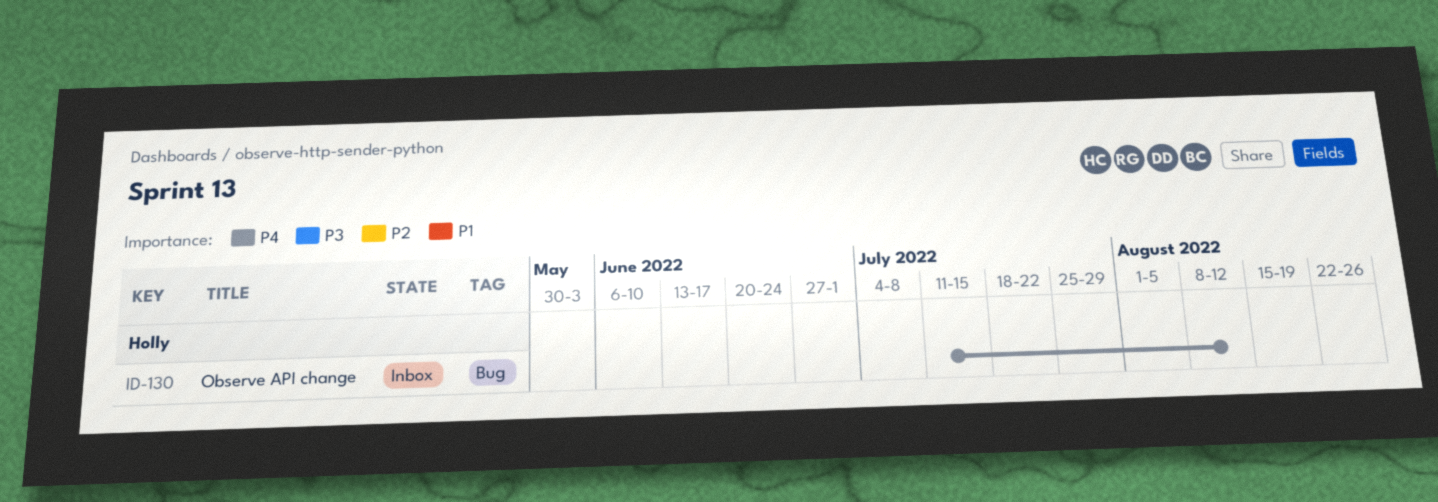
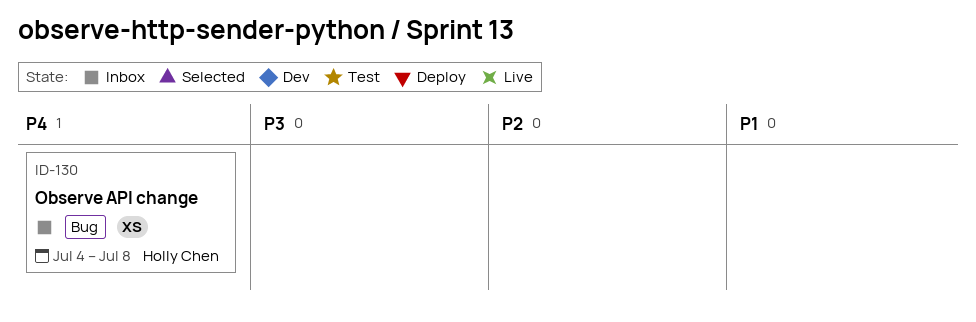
ID-130, start: Jul 11 -> Jul 4
ID-130, due: Aug 12 -> Jul 8

